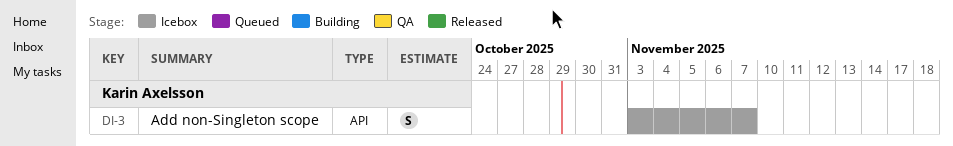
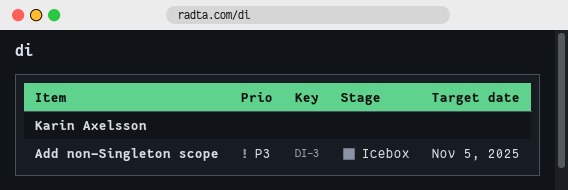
DI-3, due: Nov 7 -> Nov 5

